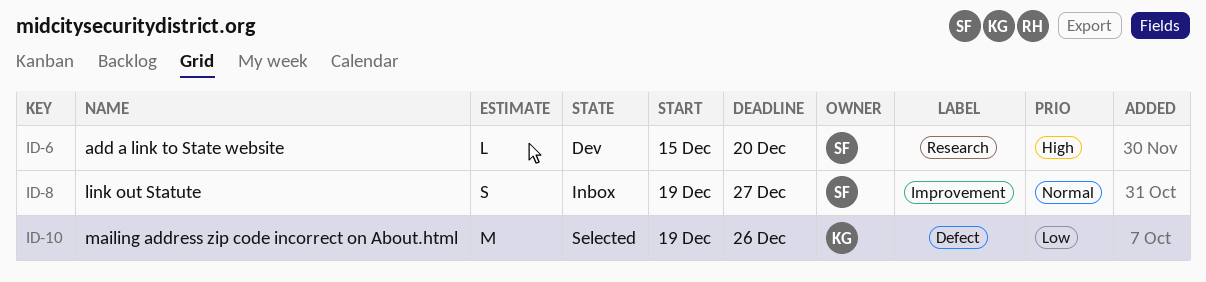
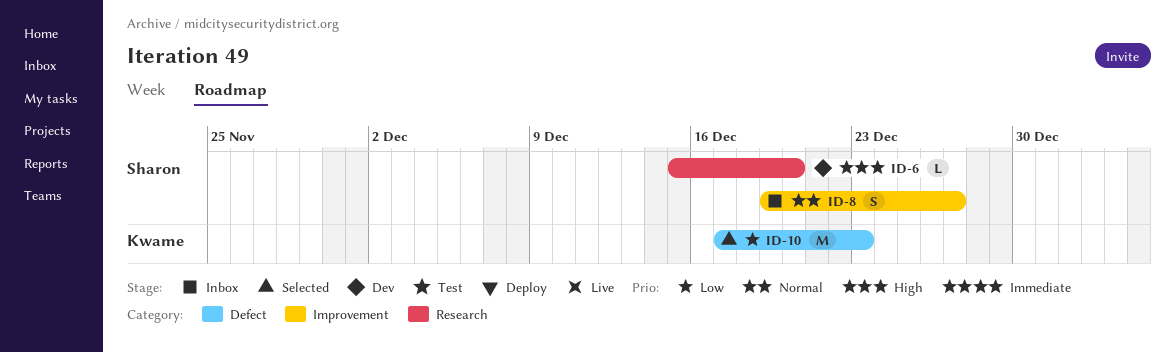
ID-10, start: Dec 19 -> Dec 17
ID-10, due: Dec 26 -> Dec 23

